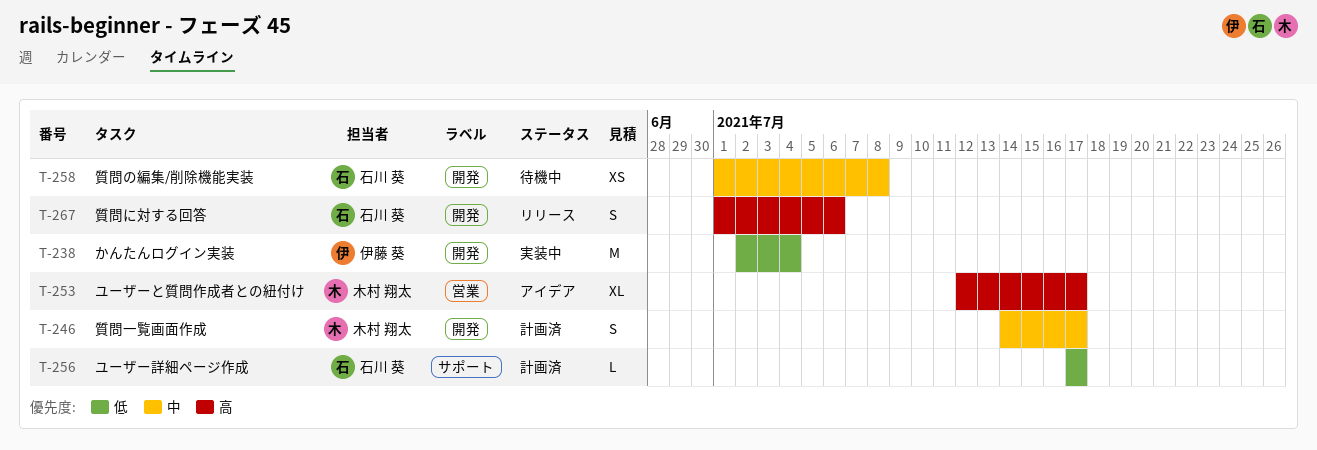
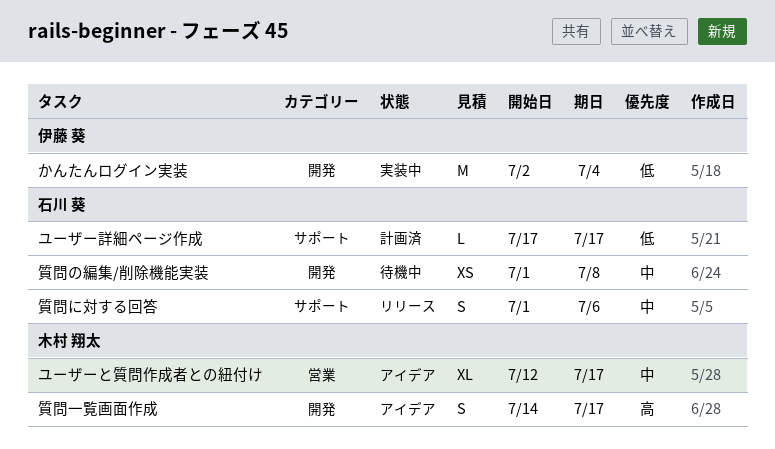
ユーザーと質問作成者との紐付け, priority: 高 -> 中
質問に対する回答, priority: 高 -> 中
質問に対する回答, label: 開発 -> サポート
質問一覧画面作成, status: 計画済 -> アイデア
質問一覧画面作成, priority: 中 -> 高

